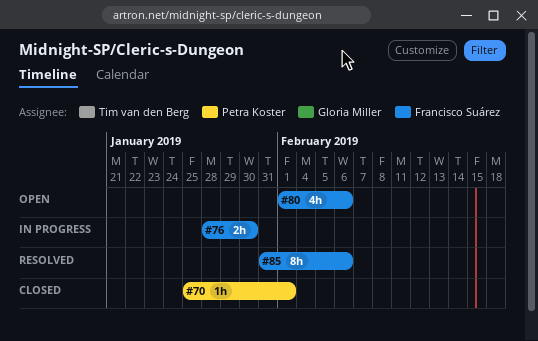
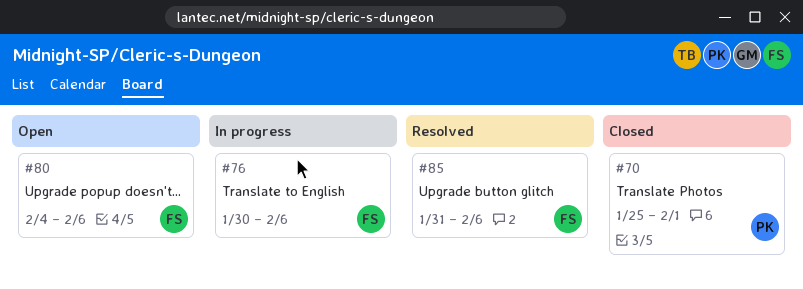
#76, start: Jan 28 -> Jan 30
#76, due: Jan 30 -> Feb 6
#80, start: Feb 1 -> Feb 4

